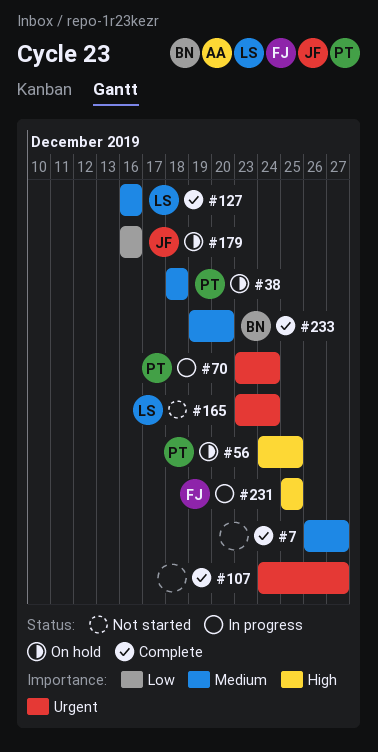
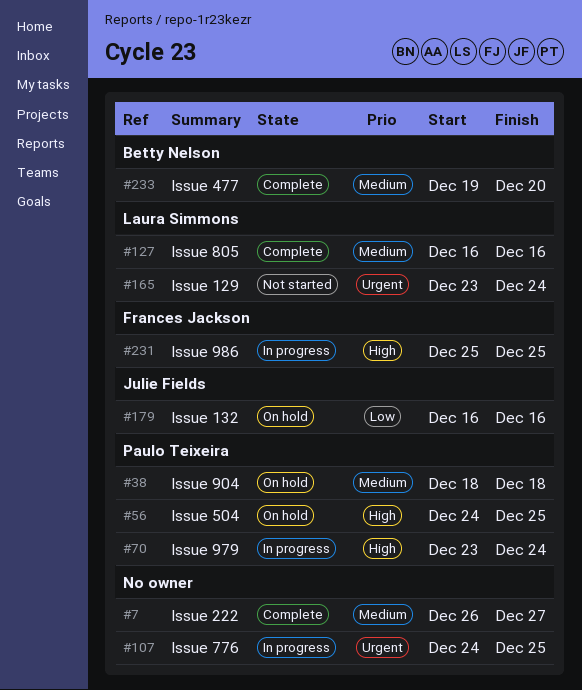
#70, priority: Urgent -> High
#107, status: Complete -> In progress
#107, due: Dec 27 -> Dec 25

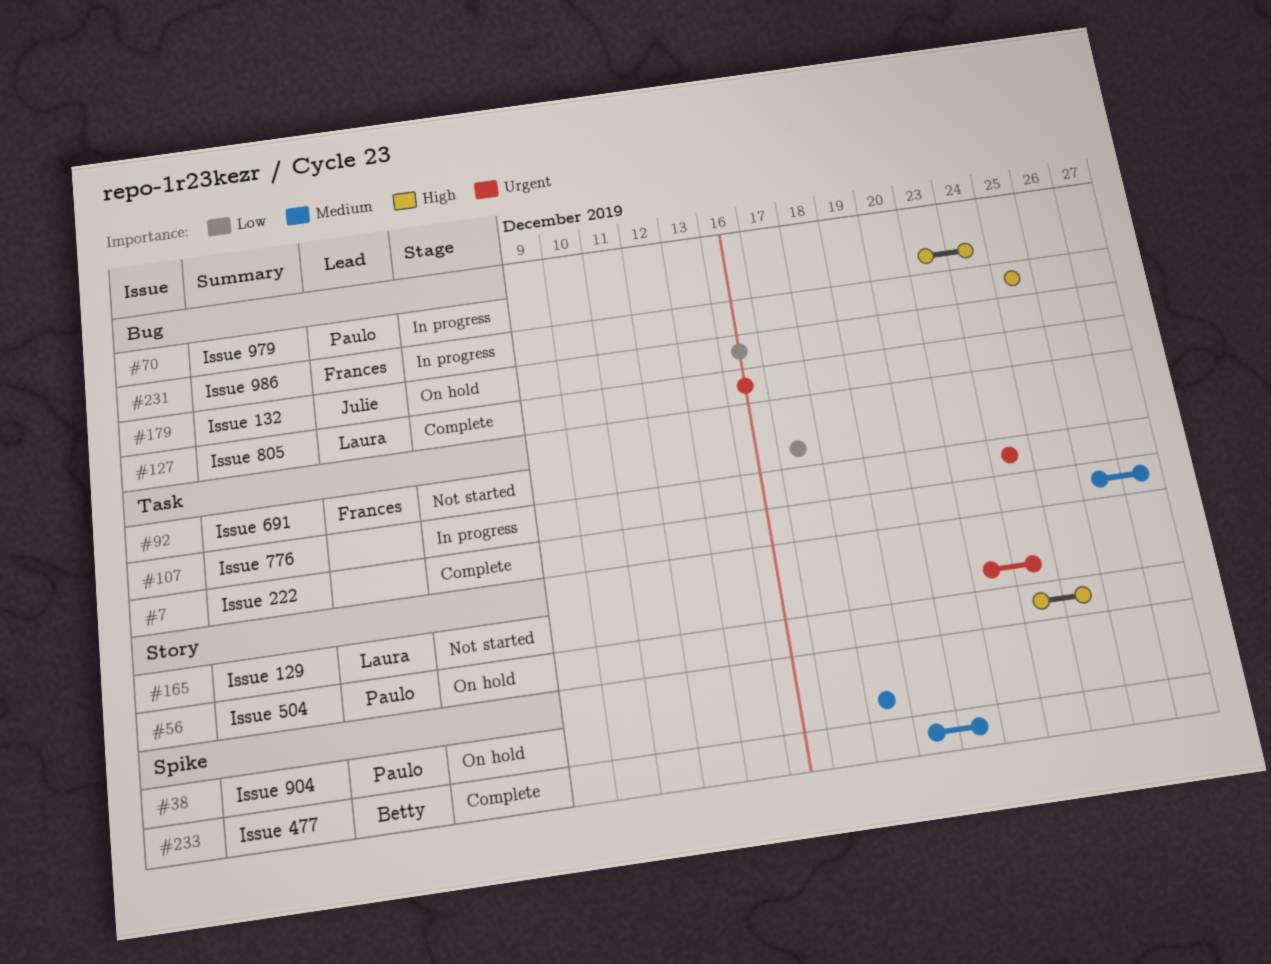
#92: none -> present
#107, due: Dec 25 -> Dec 24
#127, priority: Medium -> Urgent

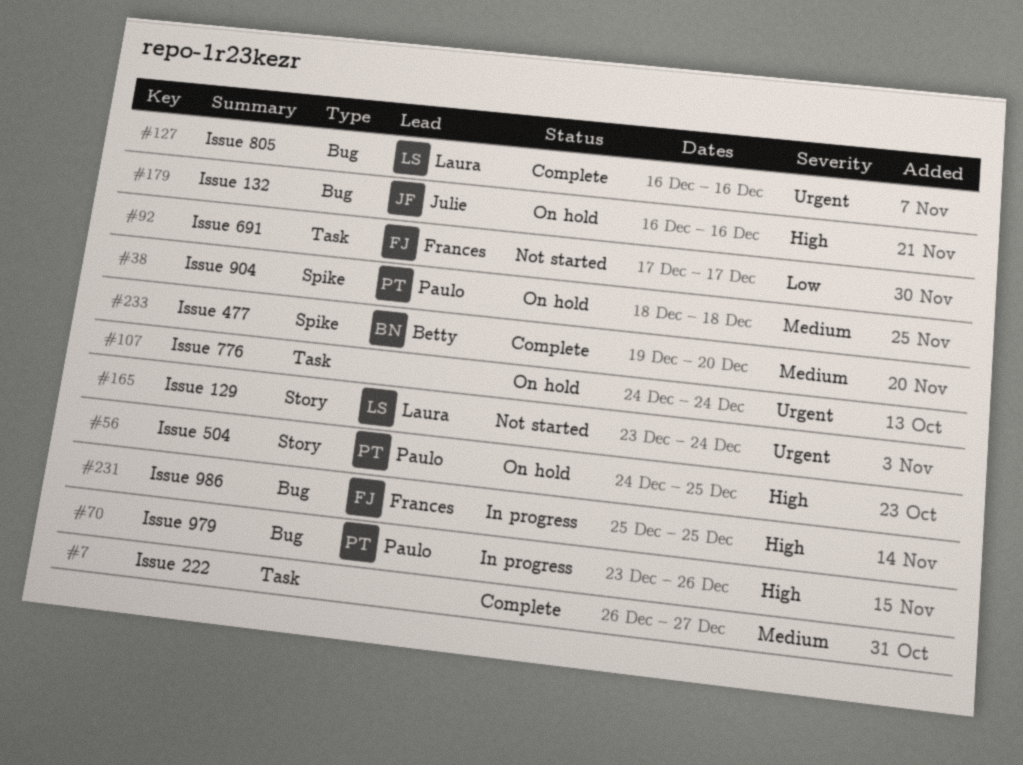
#70, due: Dec 24 -> Dec 26
#107, status: In progress -> On hold
#179, priority: Low -> High

